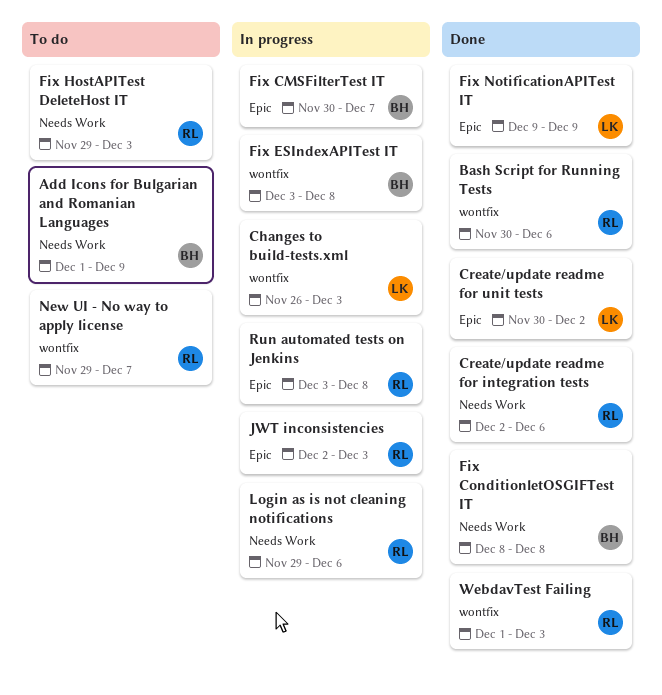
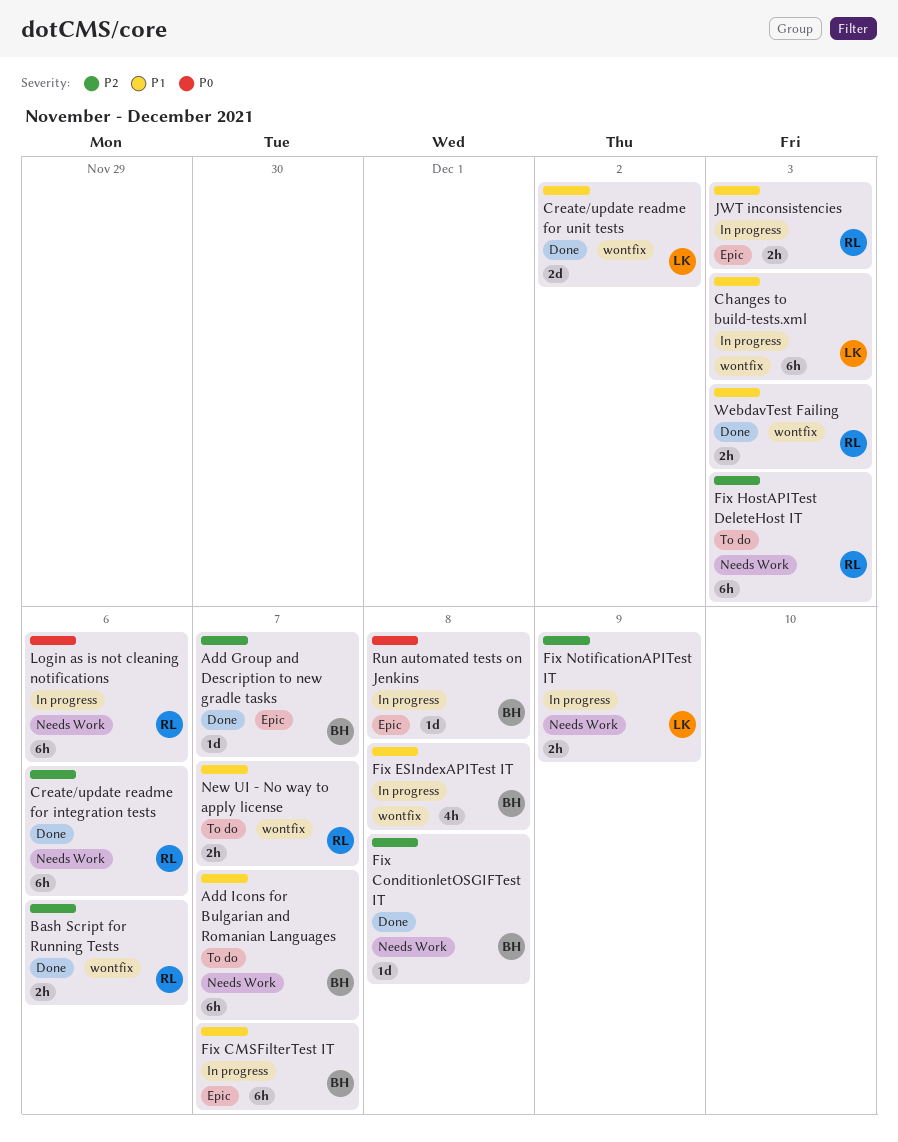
Add Group and Description to new gradle tasks: none -> present
Add Icons for Bulgarian and Romanian Languages, due: Dec 9 -> Dec 7
Create/update readme for unit tests, label: Epic -> wontfix
Fix NotificationAPITest IT, status: Done -> In progress
Fix NotificationAPITest IT, label: Epic -> Needs Work
Run automated tests on Jenkins, owner: RL -> BH

